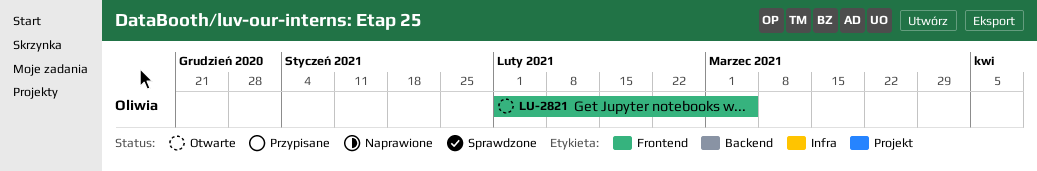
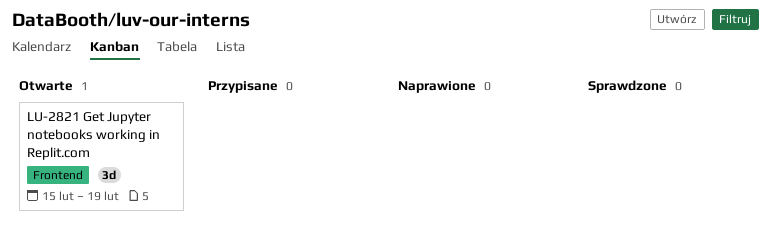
LU-2821, start: Feb 1 -> Feb 15
LU-2821, due: Mar 5 -> Feb 19

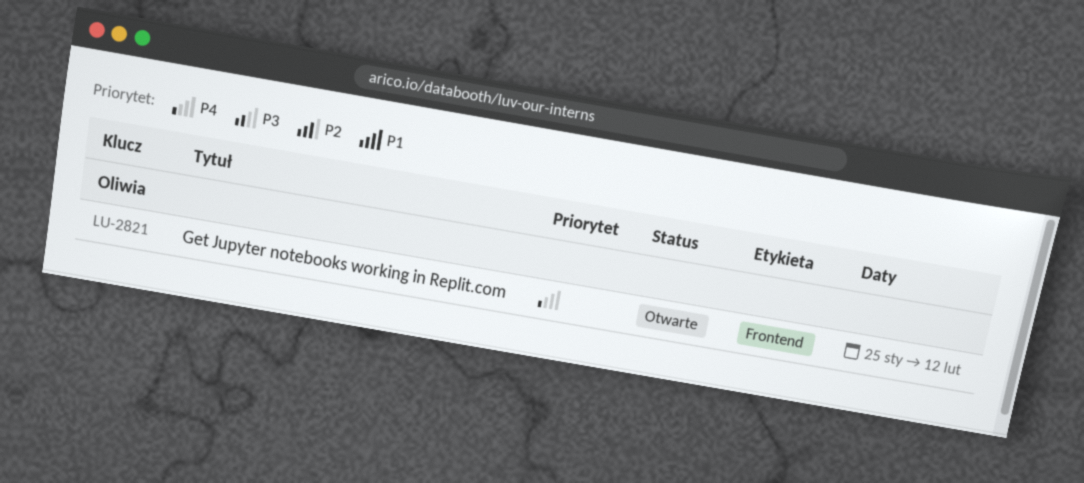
LU-2821, start: Feb 15 -> Jan 25
LU-2821, due: Feb 19 -> Feb 12

